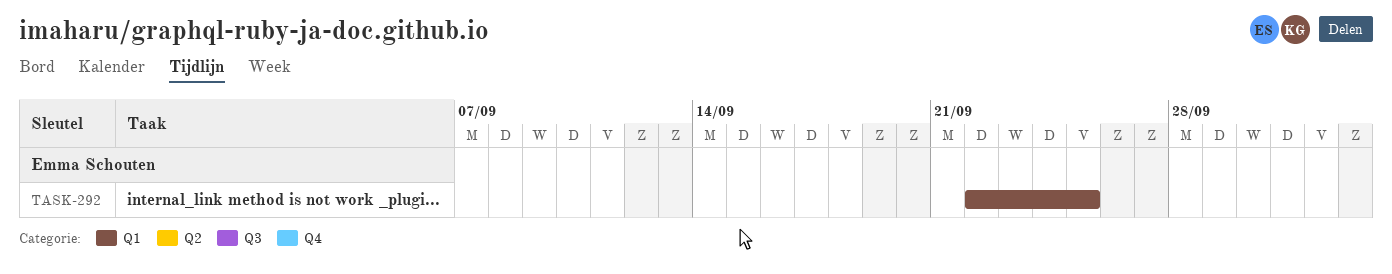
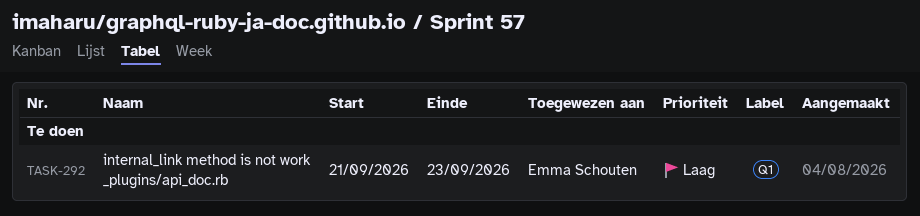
TASK-292, start: Sep 22 -> Sep 21
TASK-292, due: Sep 25 -> Sep 23

